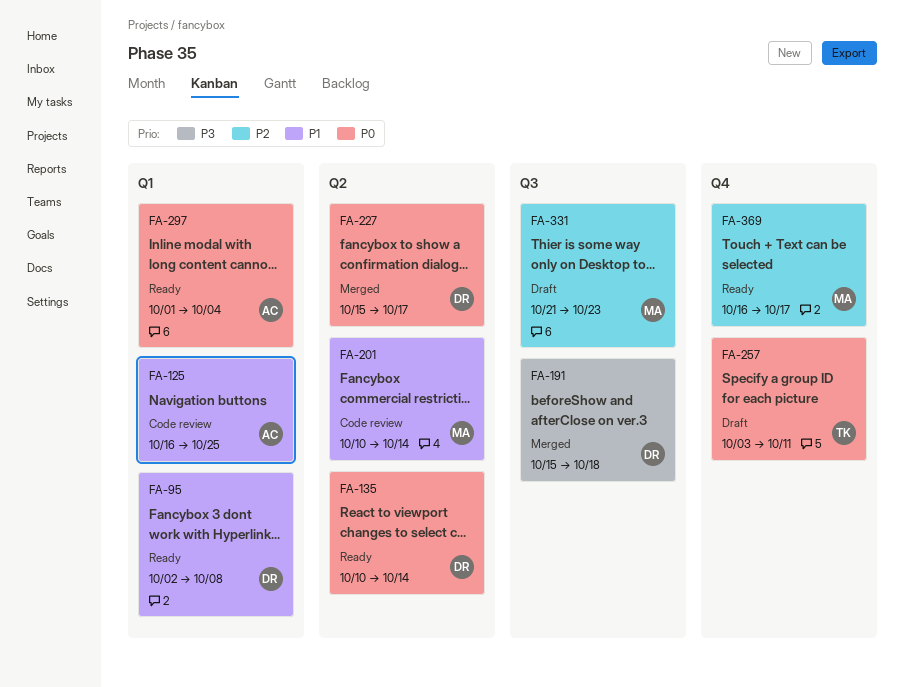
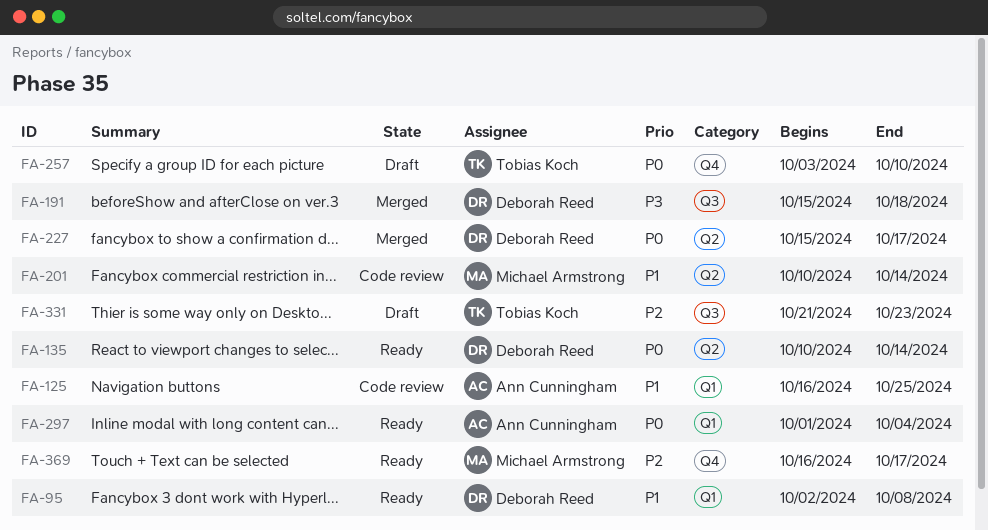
FA-257, due: Oct 11 -> Oct 10
FA-331, owner: Michael Armstrong -> Tobias Koch

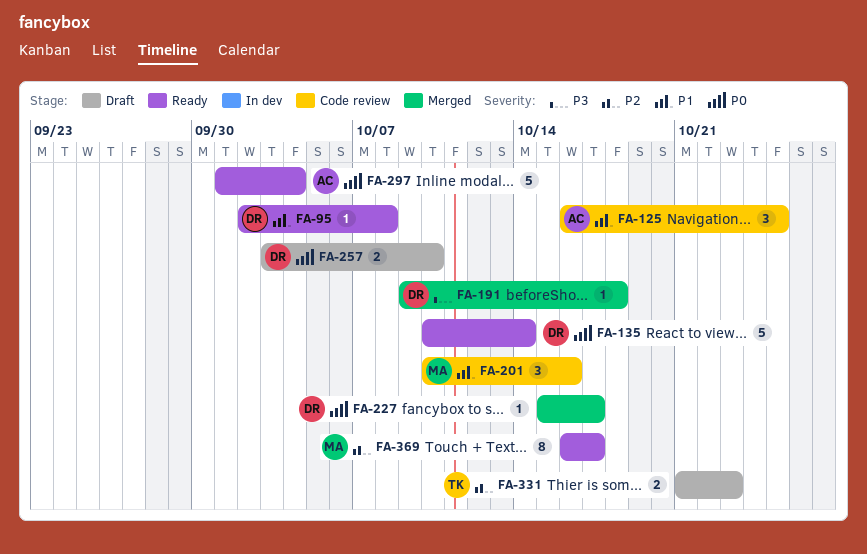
FA-191, start: Oct 15 -> Oct 9
FA-201, due: Oct 14 -> Oct 16
FA-257, owner: Tobias Koch -> Deborah Reed

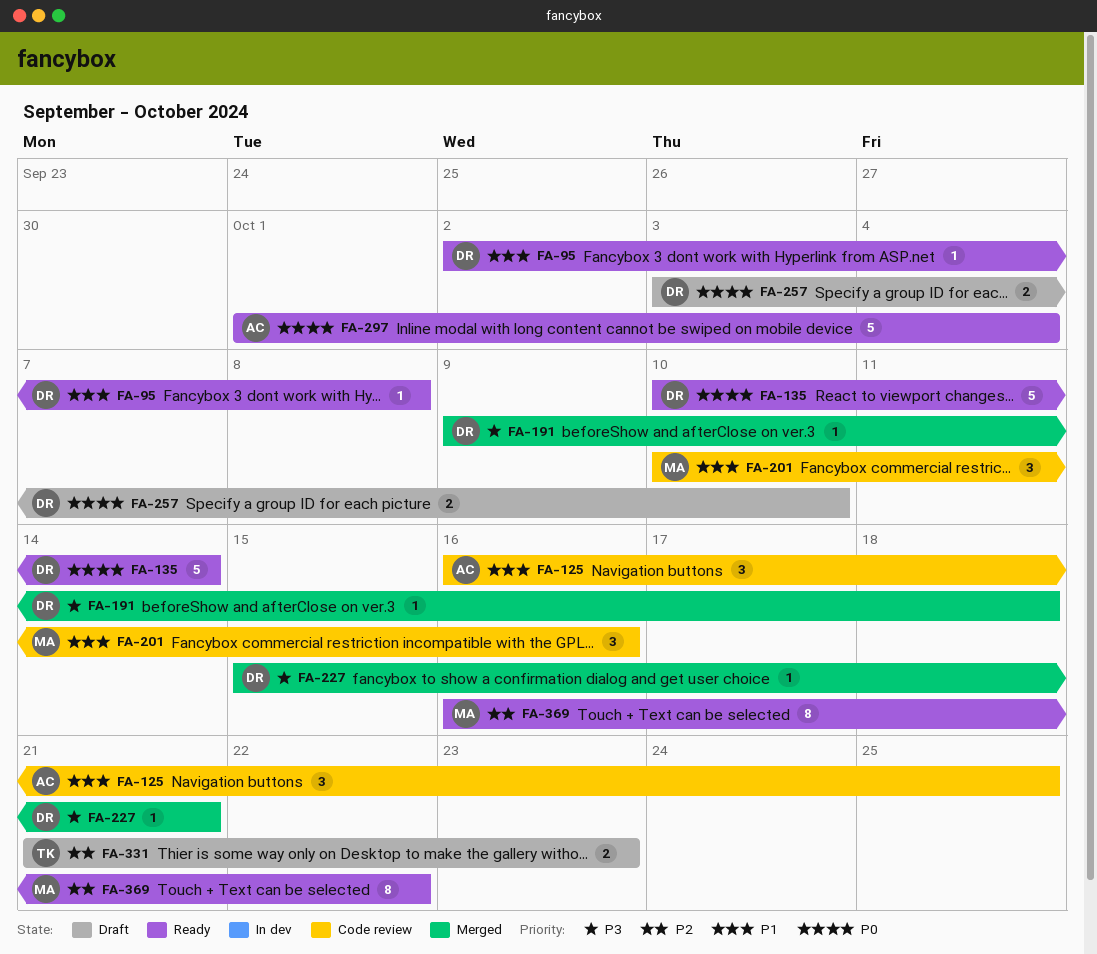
FA-227, priority: P0 -> P3
FA-227, due: Oct 17 -> Oct 21
FA-369, due: Oct 17 -> Oct 22

